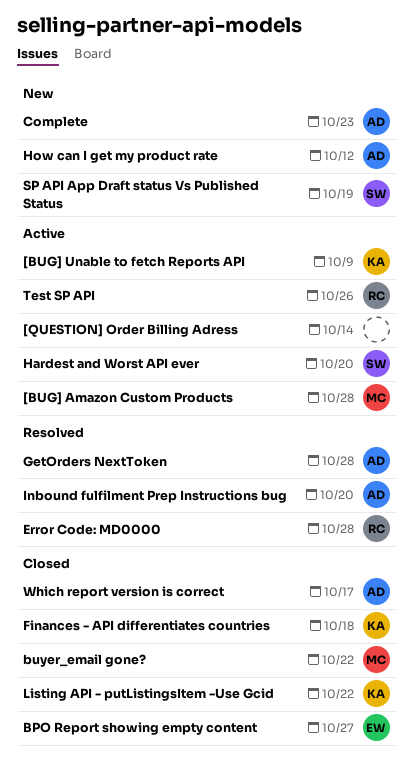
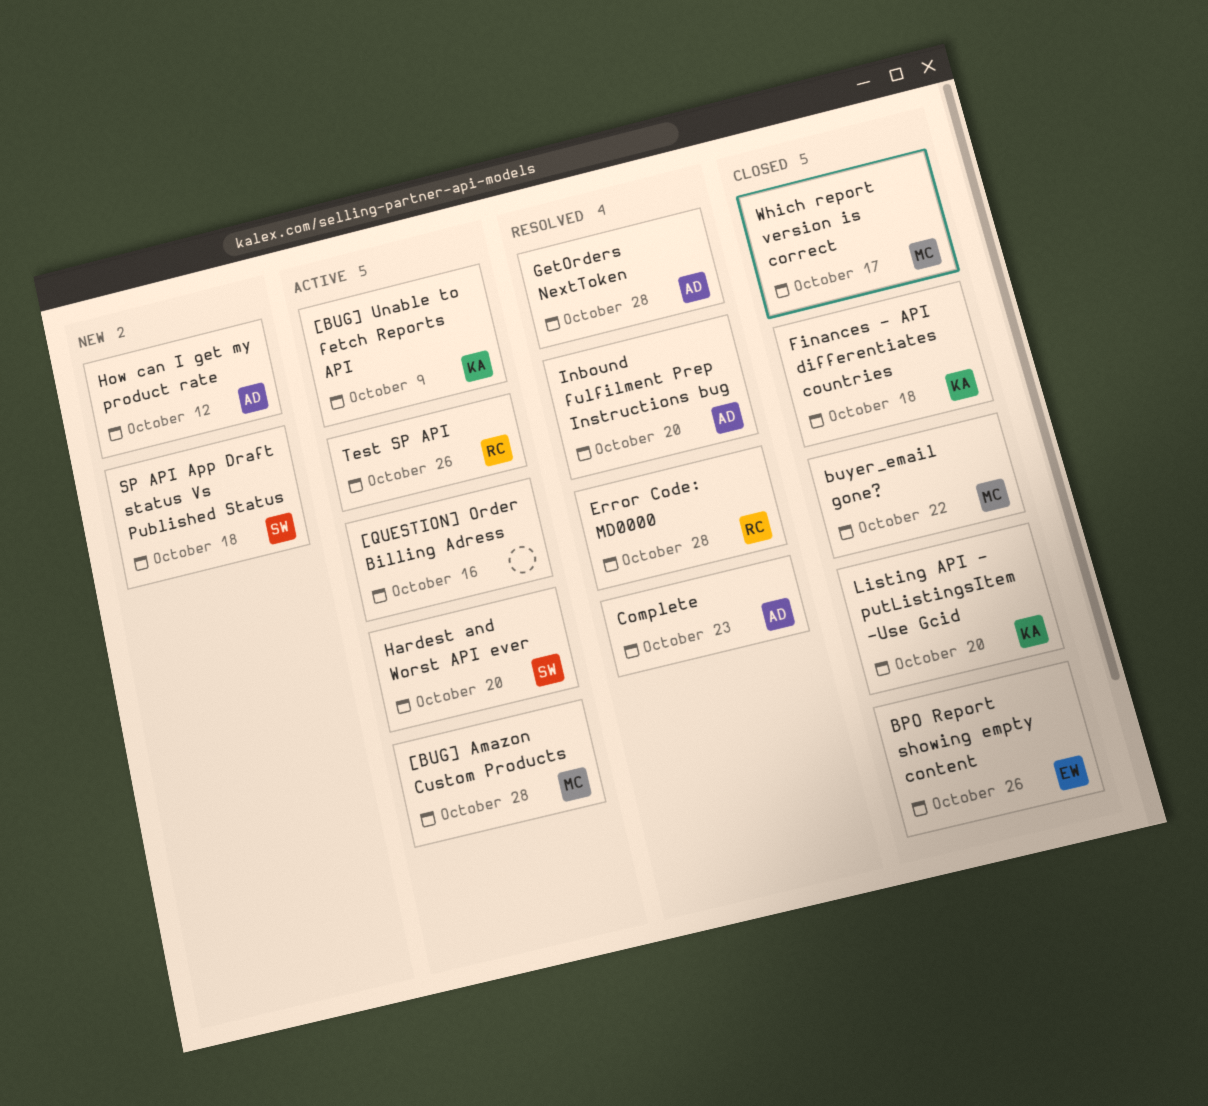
[QUESTION] Order Billing Adress, due: Oct 14 -> Oct 16
BPO Report showing empty content, due: Oct 27 -> Oct 26
Complete, status: New -> Resolved
Listing API - putListingsItem -Use Gcid, due: Oct 22 -> Oct 20
SP API App Draft status Vs Published Status, due: Oct 19 -> Oct 18
Which report version is correct, owner: AD -> MC

